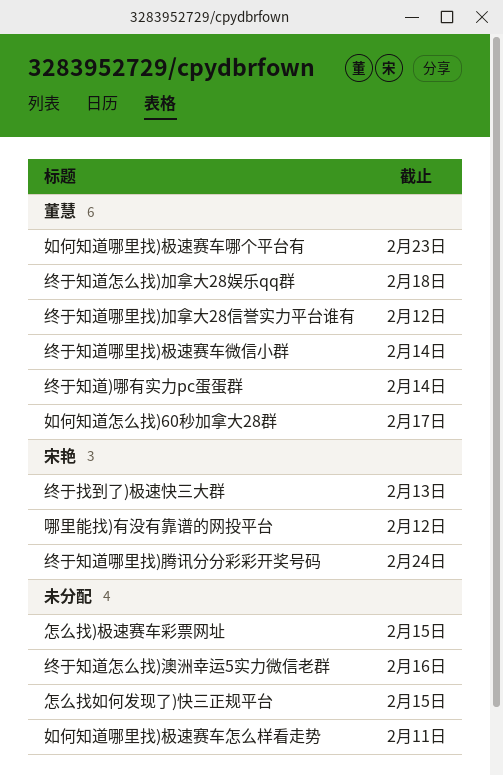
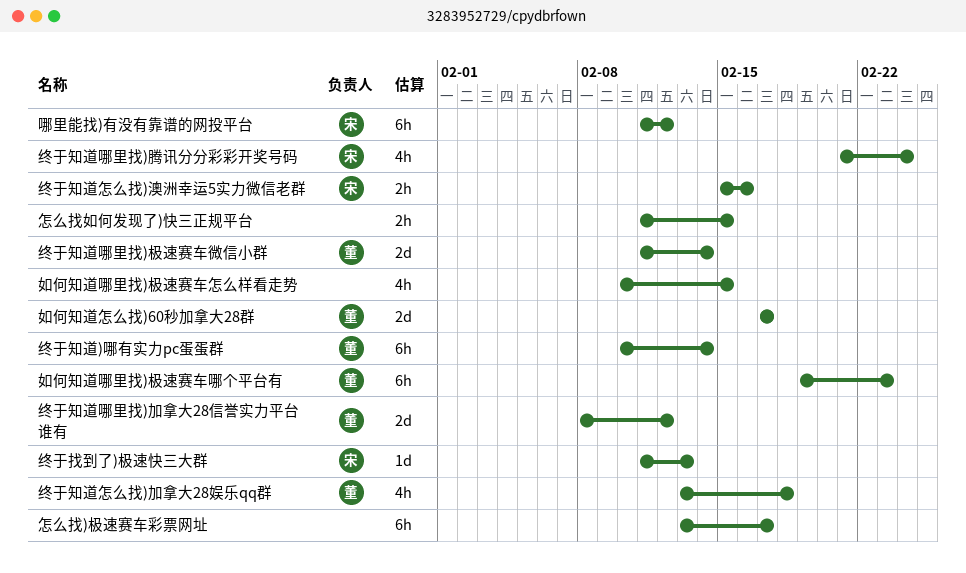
如何知道哪里找)极速赛车怎么样看走势, due: Feb 11 -> Feb 15
怎么找)极速赛车彩票网址, due: Feb 15 -> Feb 17
终于知道怎么找)澳洲幸运5实力微信老群, owner: none -> 宋艳

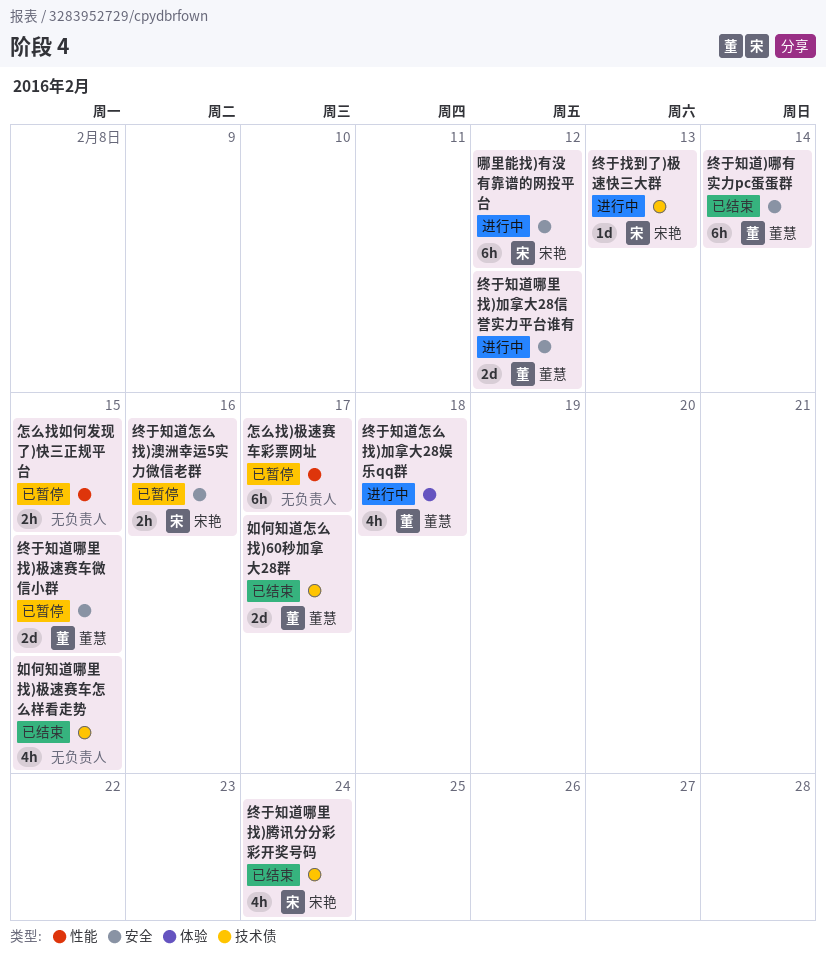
如何知道哪里找)极速赛车哪个平台有: present -> none
终于知道哪里找)极速赛车微信小群, due: Feb 14 -> Feb 15

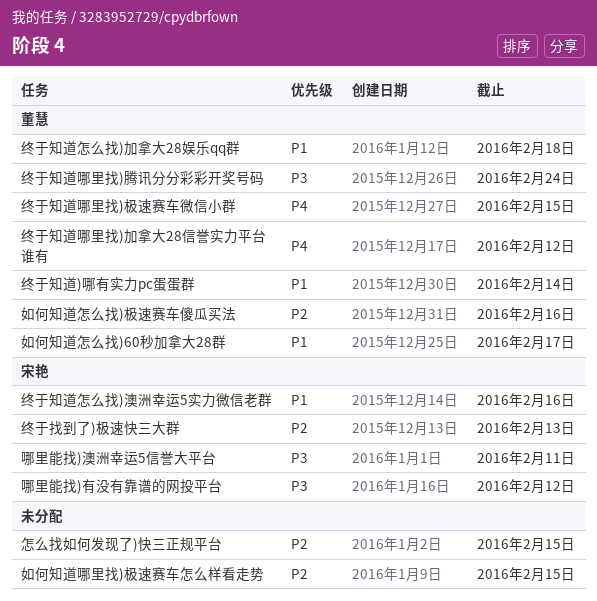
哪里能找)澳洲幸运5信誉大平台: none -> present
如何知道怎么找)极速赛车傻瓜买法: none -> present
怎么找)极速赛车彩票网址: present -> none
终于知道哪里找)腾讯分分彩彩开奖号码, owner: 宋艳 -> 董慧

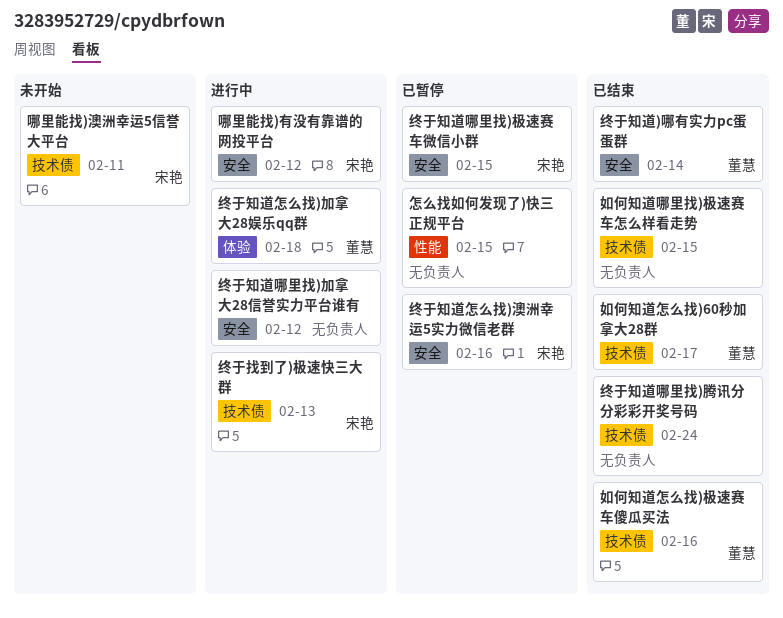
终于知道哪里找)加拿大28信誉实力平台谁有, owner: 董慧 -> none
终于知道哪里找)极速赛车微信小群, owner: 董慧 -> 宋艳
终于知道哪里找)腾讯分分彩彩开奖号码, owner: 董慧 -> none

